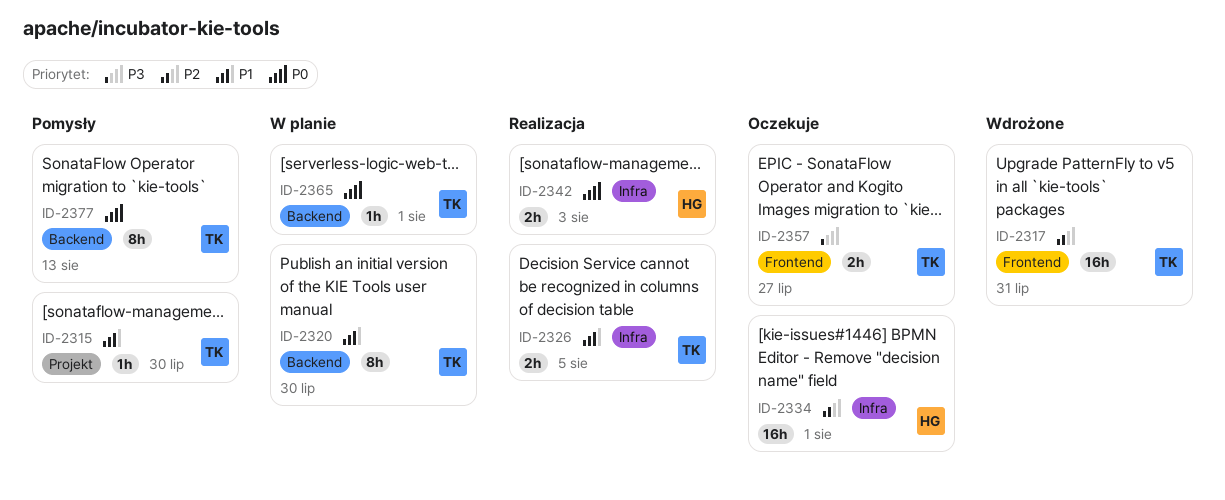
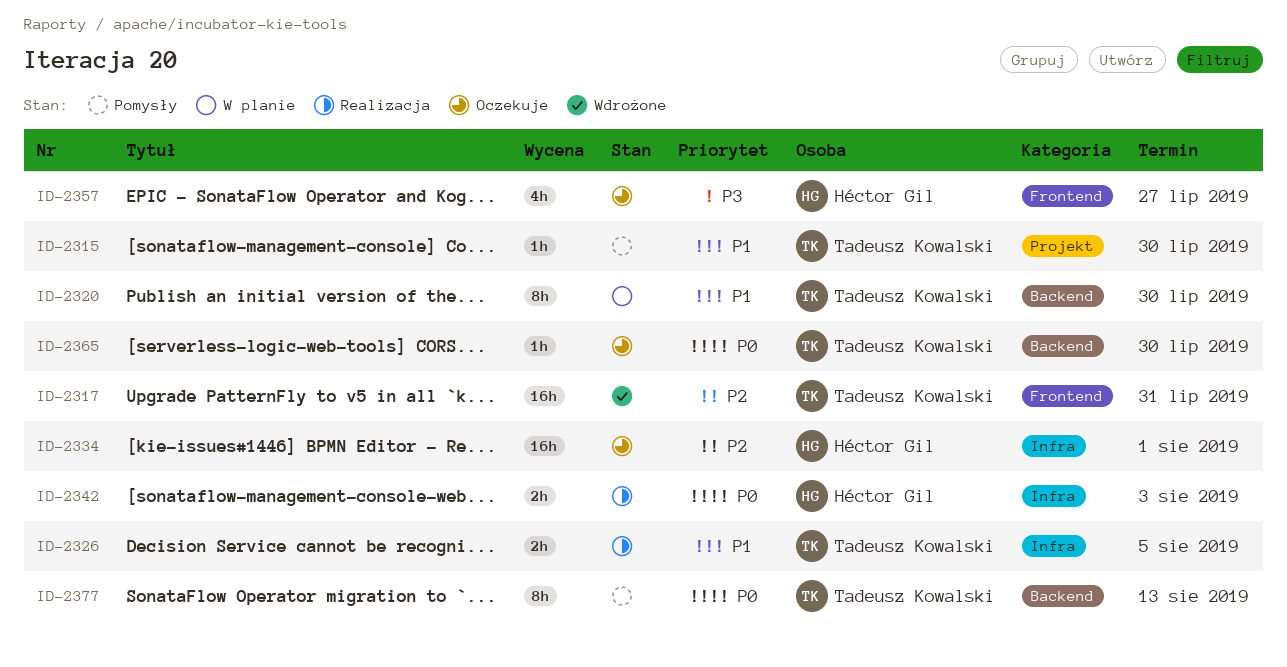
ID-2357, owner: Tadeusz Kowalski -> Héctor Gil
ID-2357, estimate: 2h -> 4h
ID-2365, status: W planie -> Oczekuje
ID-2365, due: Aug 1 -> Jul 30

